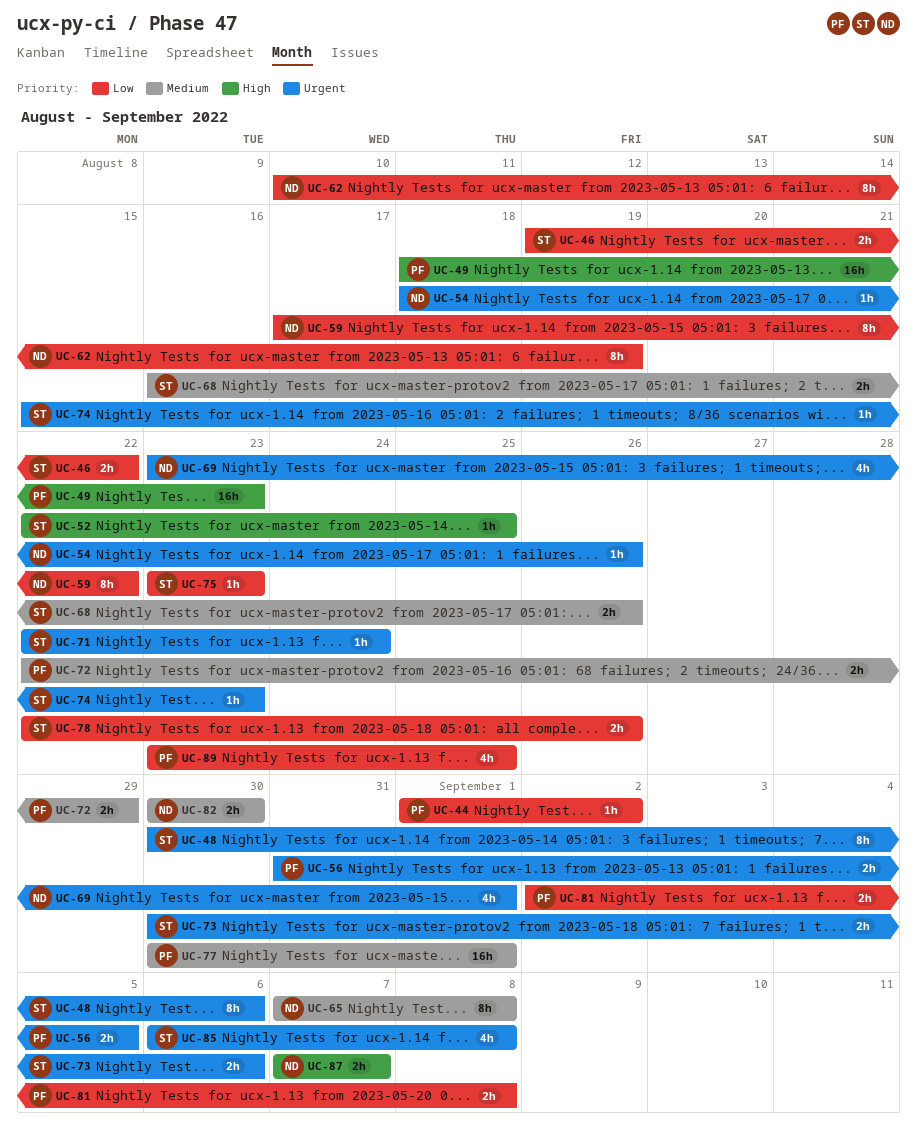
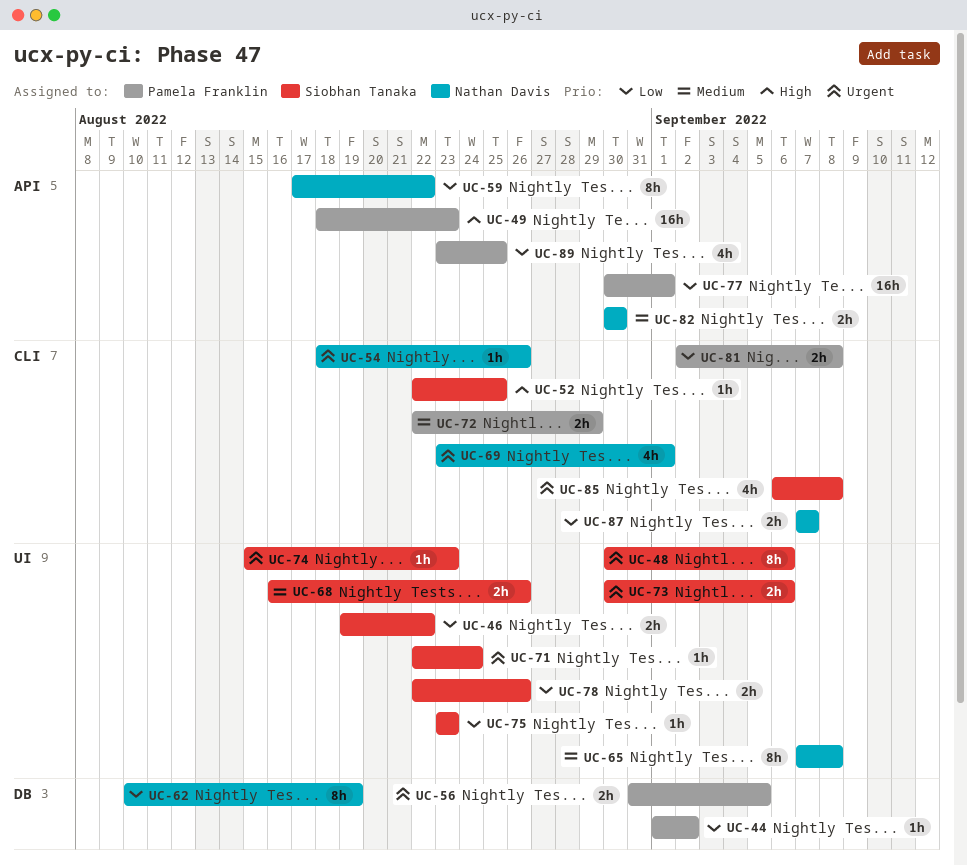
UC-77, priority: Medium -> Low
UC-87, priority: High -> Low

